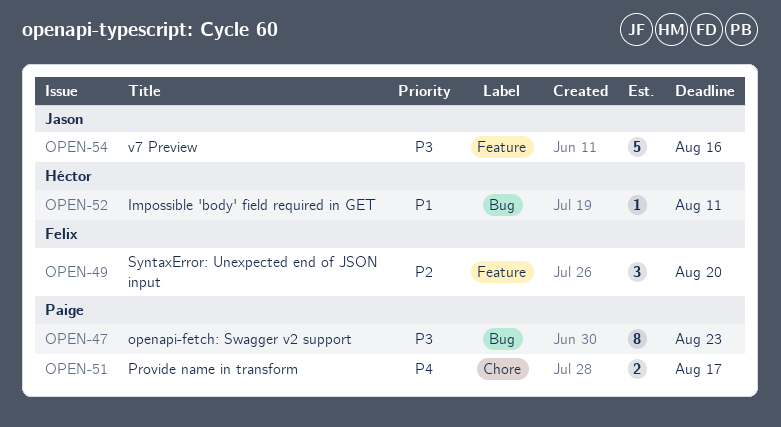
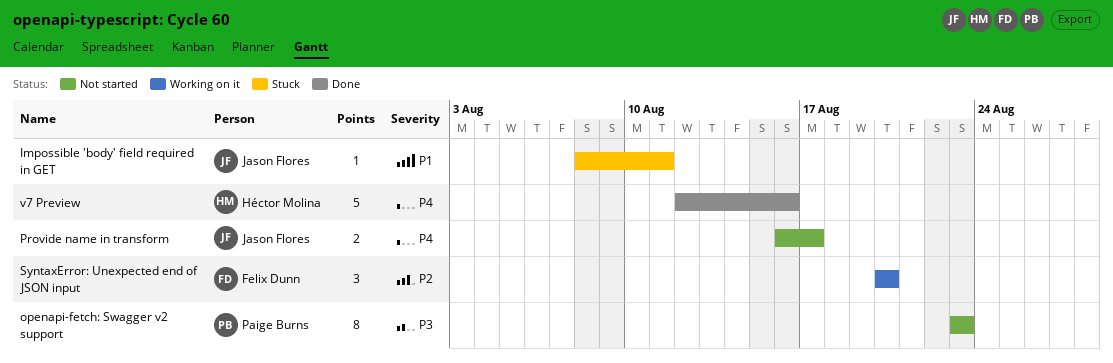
Impossible 'body' field required in GET, owner: Héctor Molina -> Jason Flores
Provide name in transform, owner: Paige Burns -> Jason Flores
v7 Preview, owner: Jason Flores -> Héctor Molina
v7 Preview, priority: P3 -> P4

